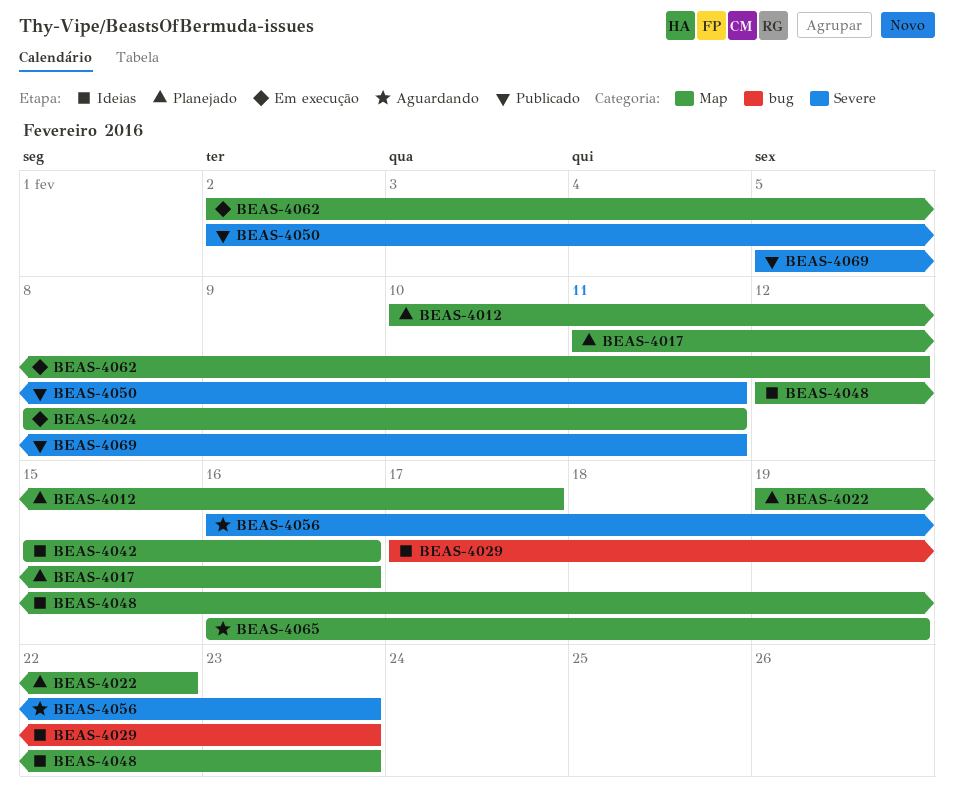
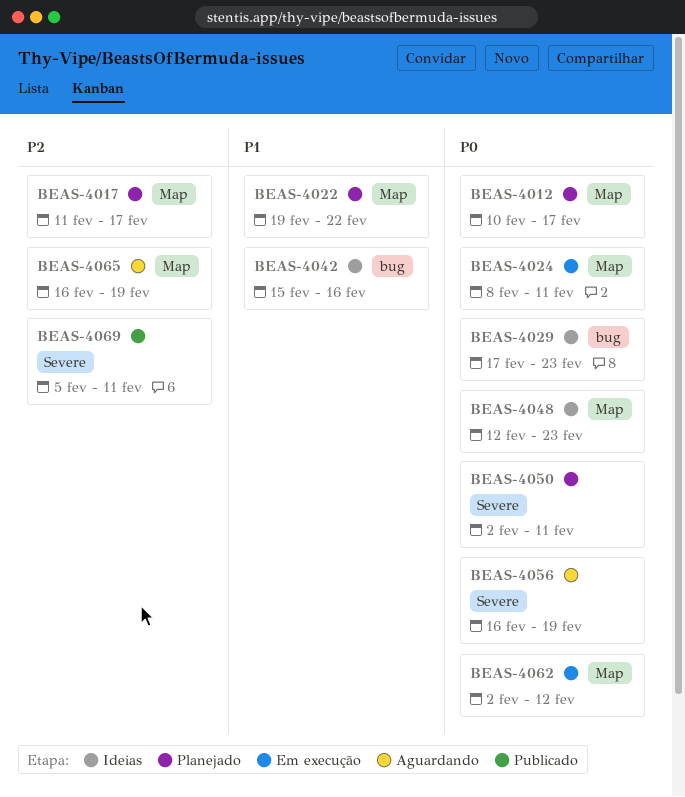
BEAS-4017, due: Feb 16 -> Feb 17
BEAS-4042, label: Map -> bug
BEAS-4050, status: Publicado -> Planejado
BEAS-4056, due: Feb 23 -> Feb 19

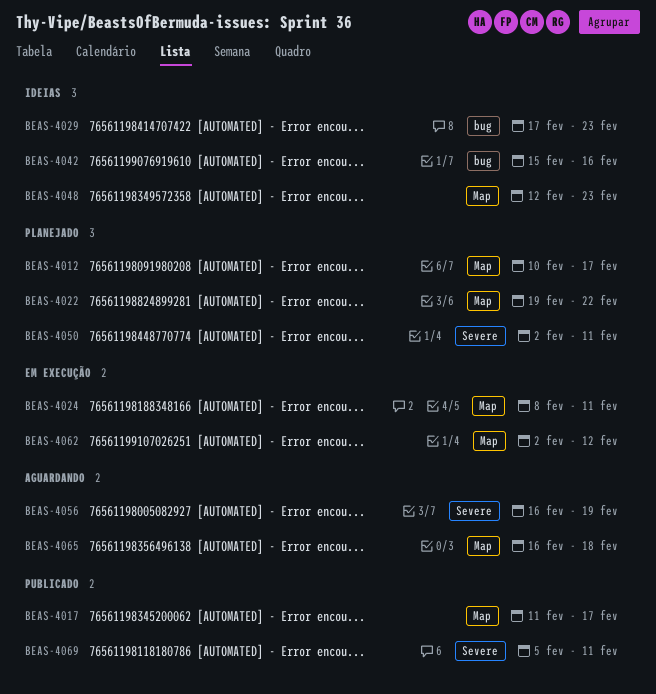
BEAS-4017, status: Planejado -> Publicado
BEAS-4065, due: Feb 19 -> Feb 18

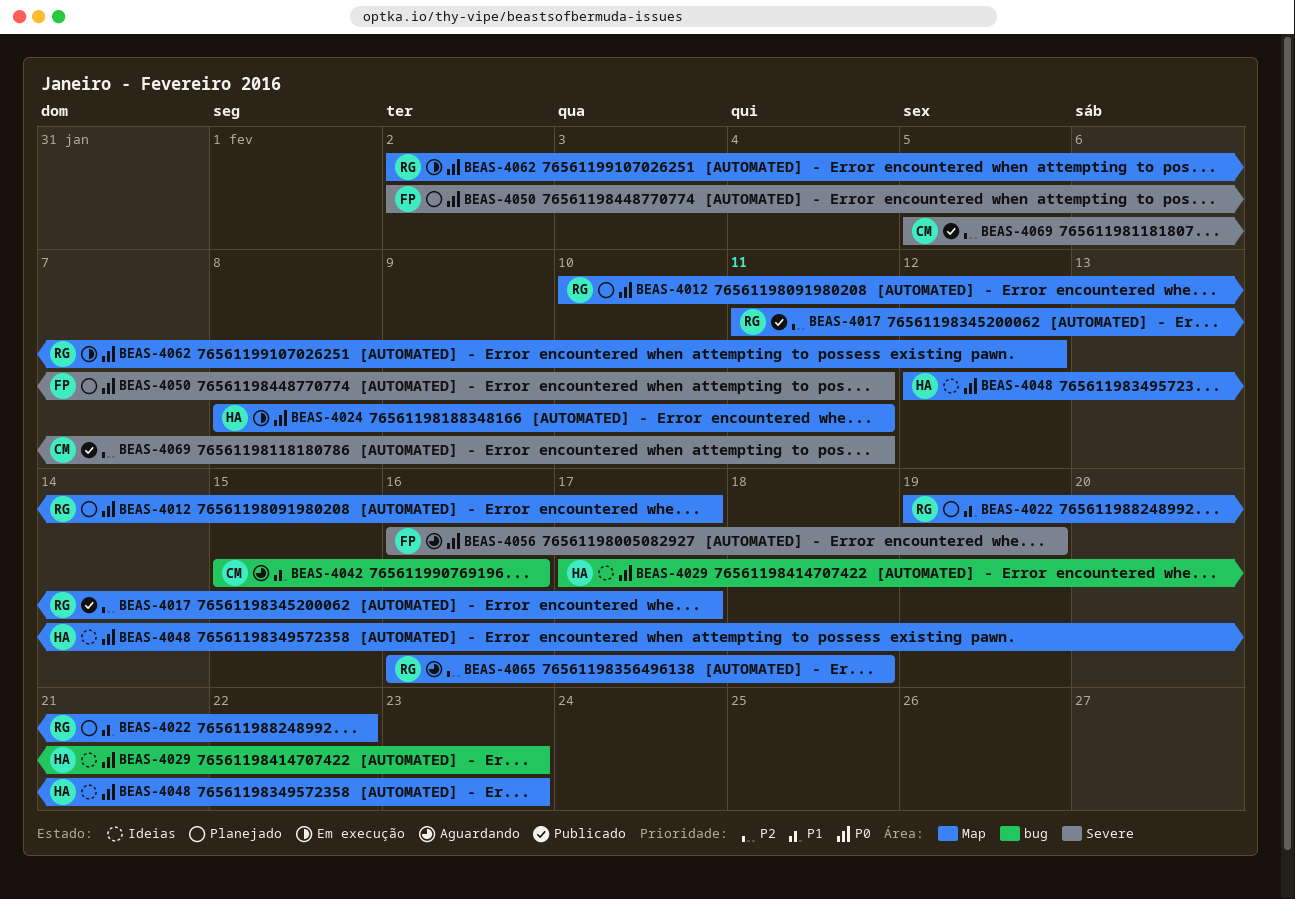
BEAS-4042, status: Ideias -> Aguardando

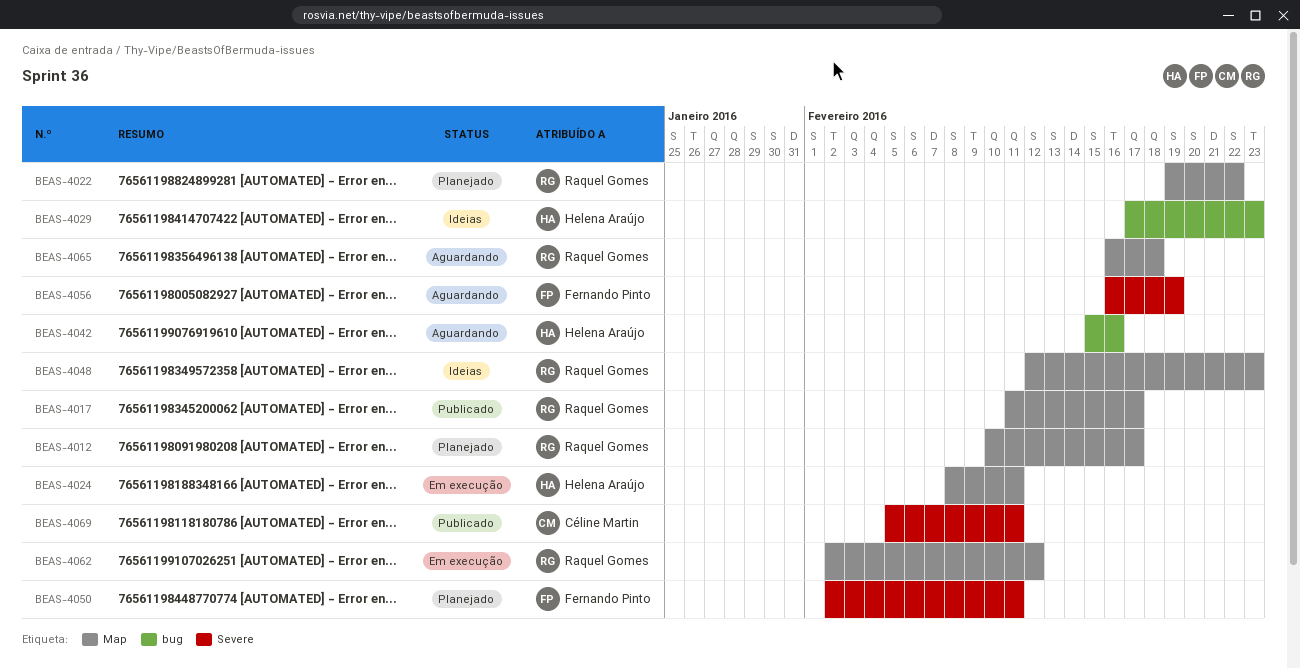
BEAS-4042, owner: Céline Martin -> Helena Araújo
BEAS-4048, owner: Helena Araújo -> Raquel Gomes

